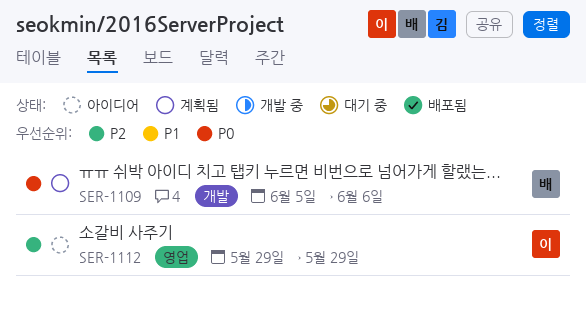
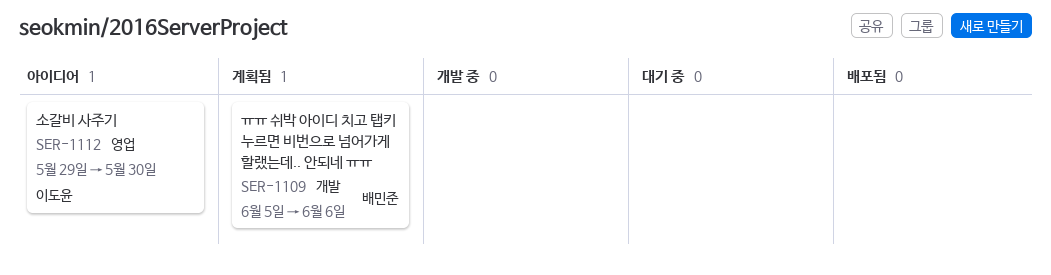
SER-1112, due: May 29 -> May 30

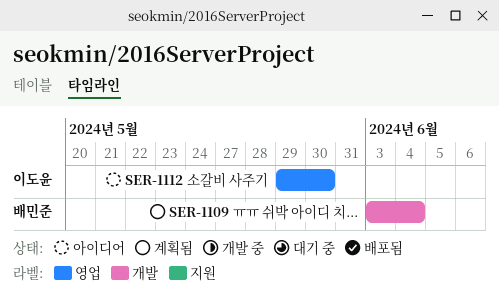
SER-1109, start: Jun 5 -> Jun 3
SER-1109, due: Jun 6 -> Jun 4

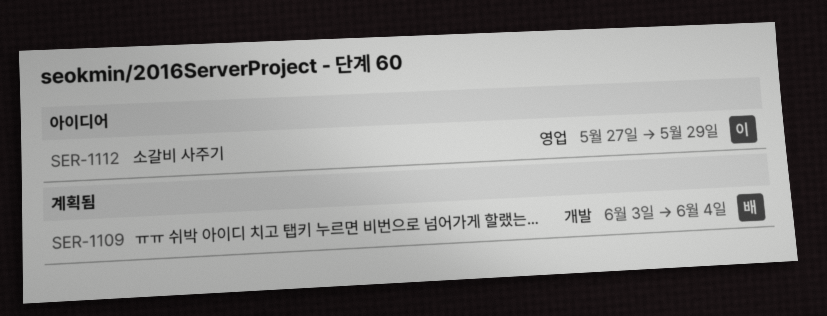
SER-1112, start: May 29 -> May 27
SER-1112, due: May 30 -> May 29

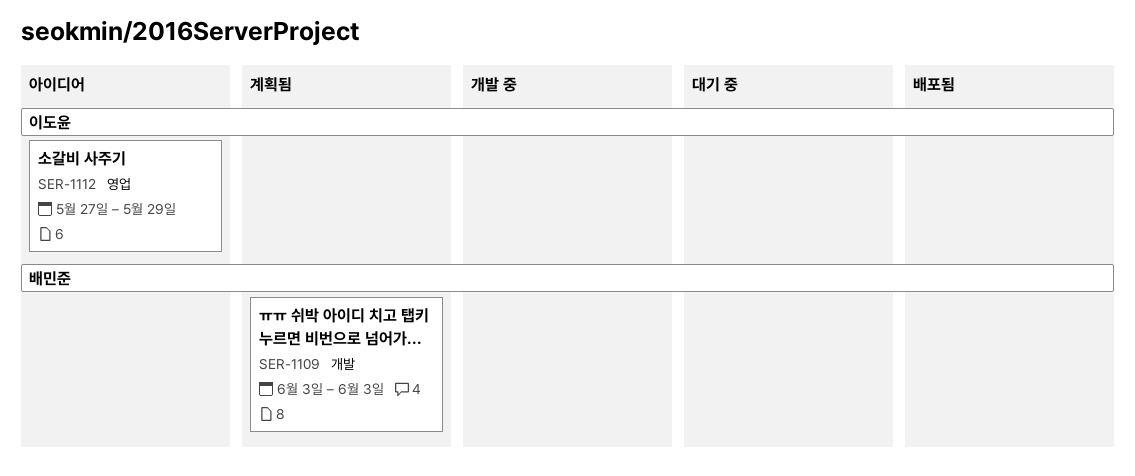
SER-1109, due: Jun 4 -> Jun 3

